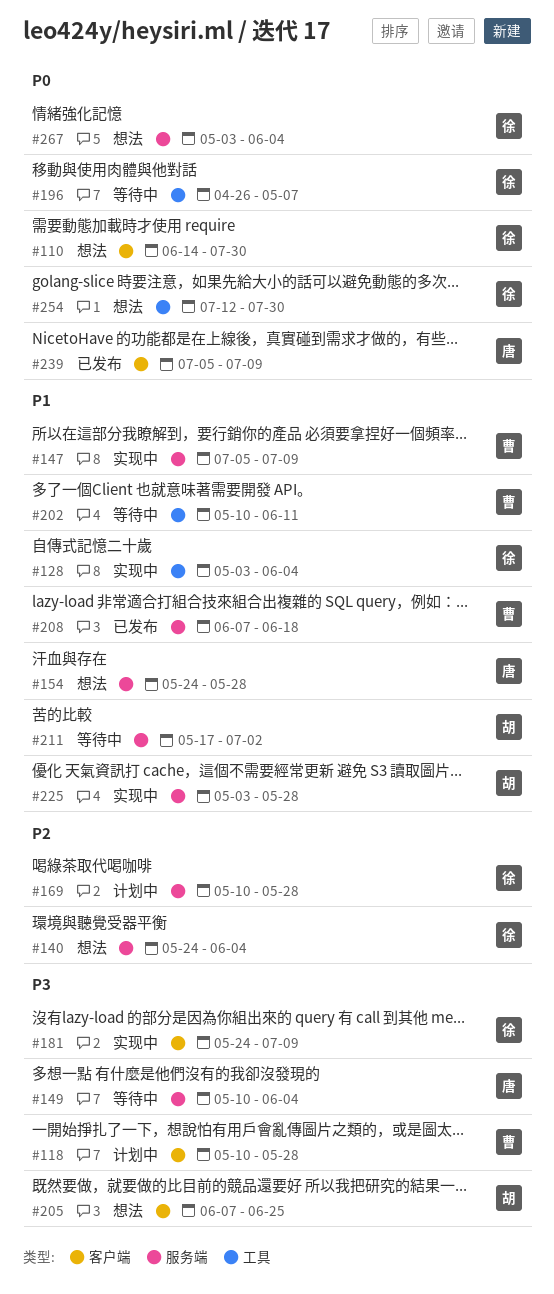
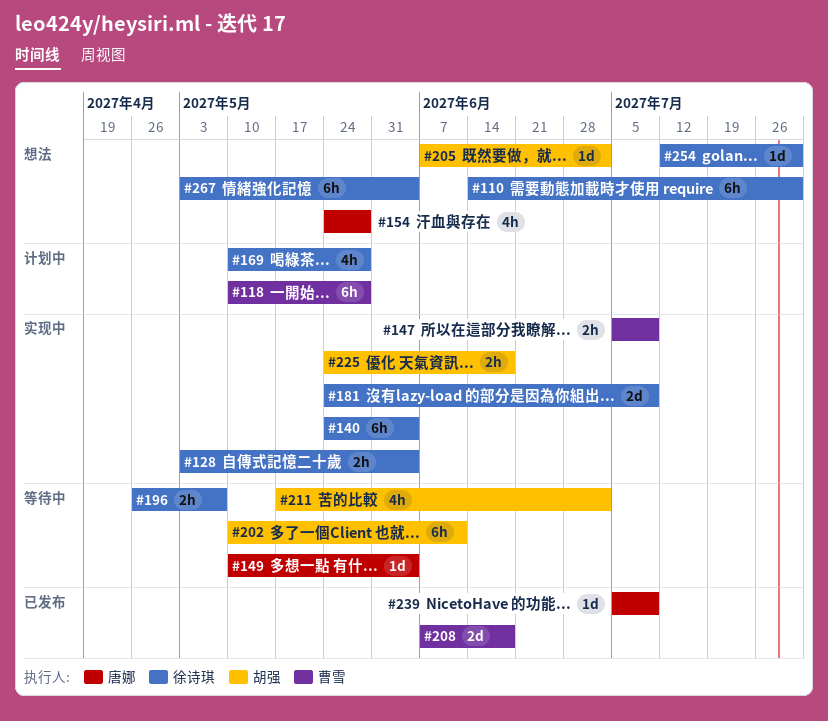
#140, status: 想法 -> 实现中
#202, owner: 曹雪 -> 胡强
#205, due: Jun 25 -> Jul 2
#225, start: May 3 -> May 24
#225, due: May 28 -> Jun 18

